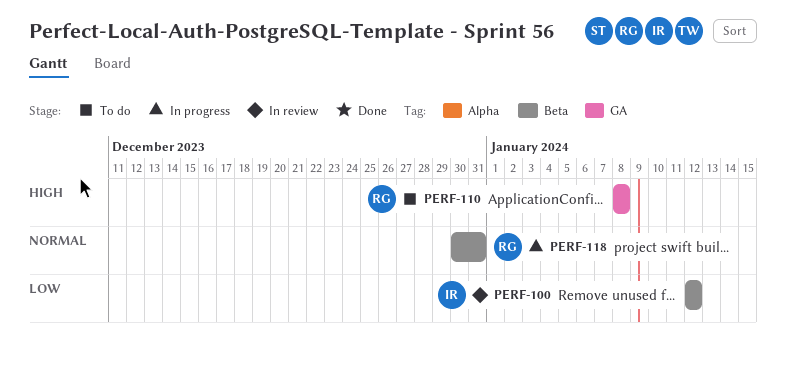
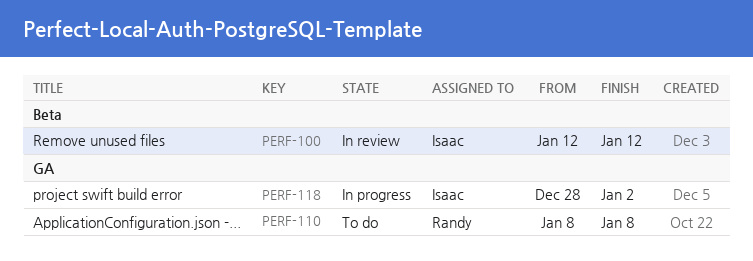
PERF-118, owner: Randy -> Isaac
PERF-118, label: Beta -> GA
PERF-118, start: Dec 30 -> Dec 28
PERF-118, due: Dec 31 -> Jan 2

